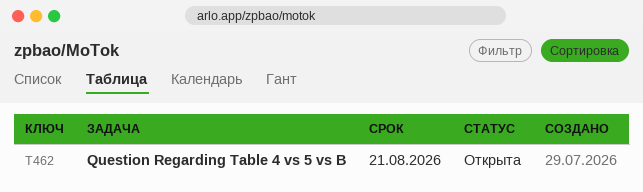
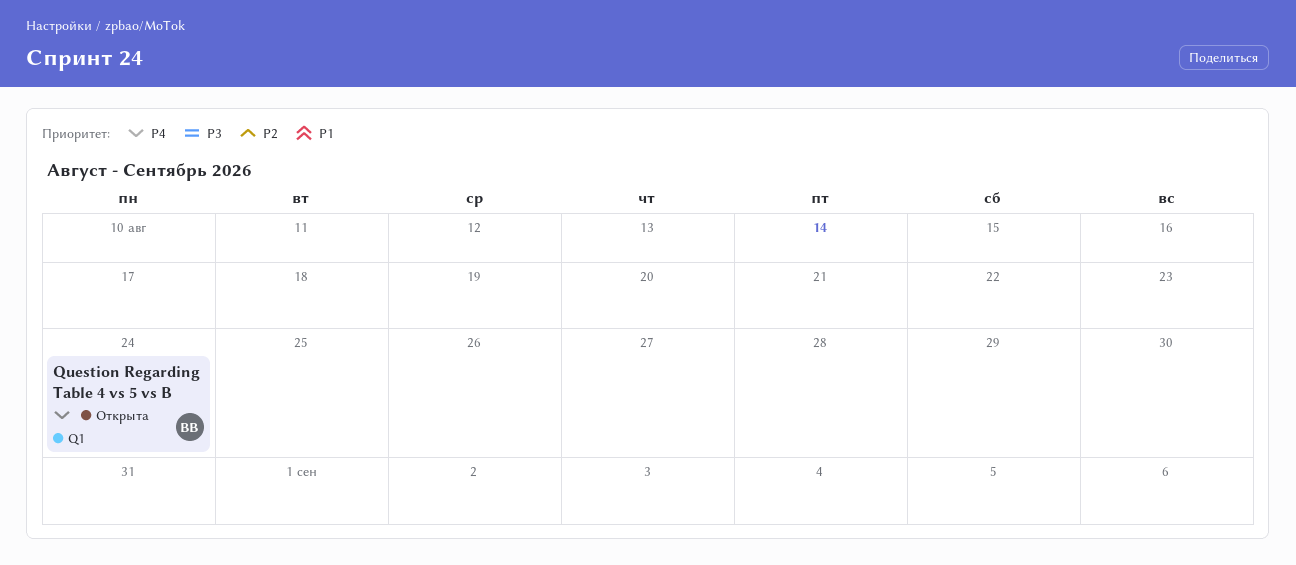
Question Regarding Table 4 vs 5 vs B, due: Aug 21 -> Aug 24

